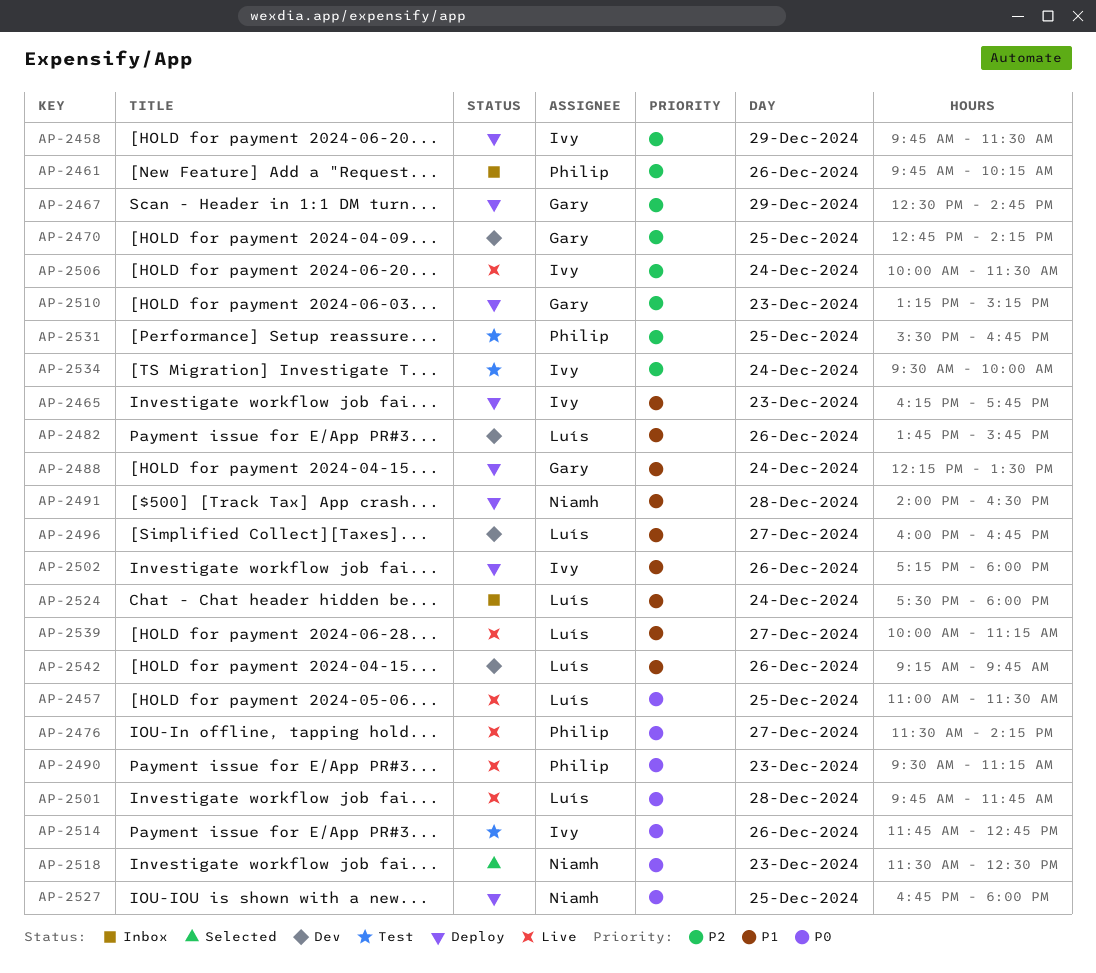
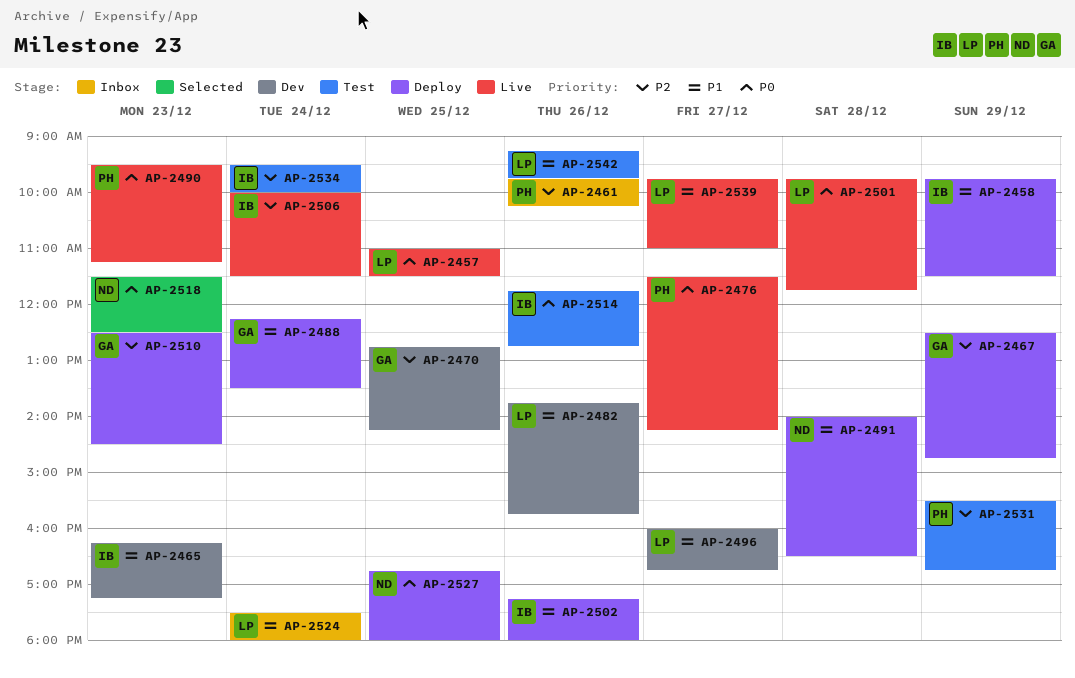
AP-2458, priority: P2 -> P1
AP-2465, status: Deploy -> Dev
AP-2465, ends: 17:45 -> 17:15
AP-2510, begins: 13:15 -> 12:30
AP-2510, ends: 15:15 -> 14:30
AP-2531, day: Dec 25 -> Dec 29
AP-2539, begins: 10:00 -> 09:45
AP-2539, ends: 11:15 -> 11:00
AP-2542, status: Dev -> Test

